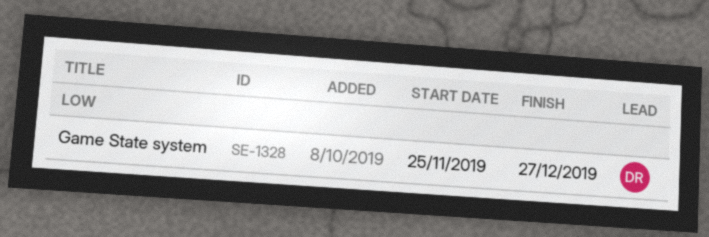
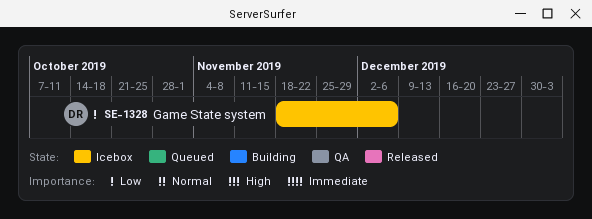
SE-1328, start: Nov 25 -> Nov 18
SE-1328, due: Dec 27 -> Dec 6

